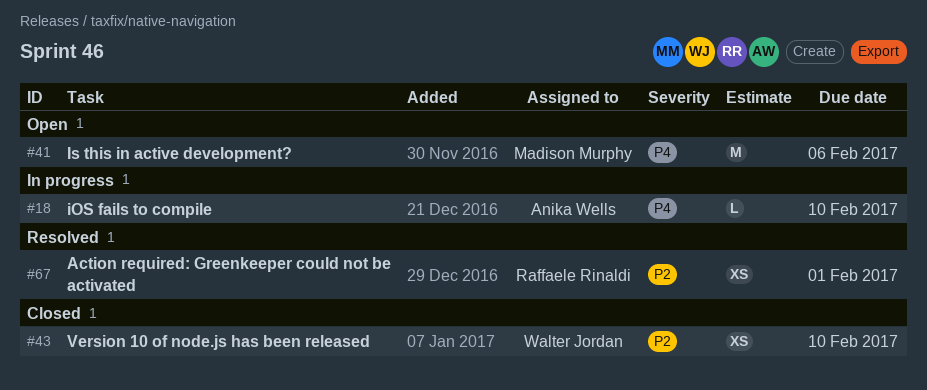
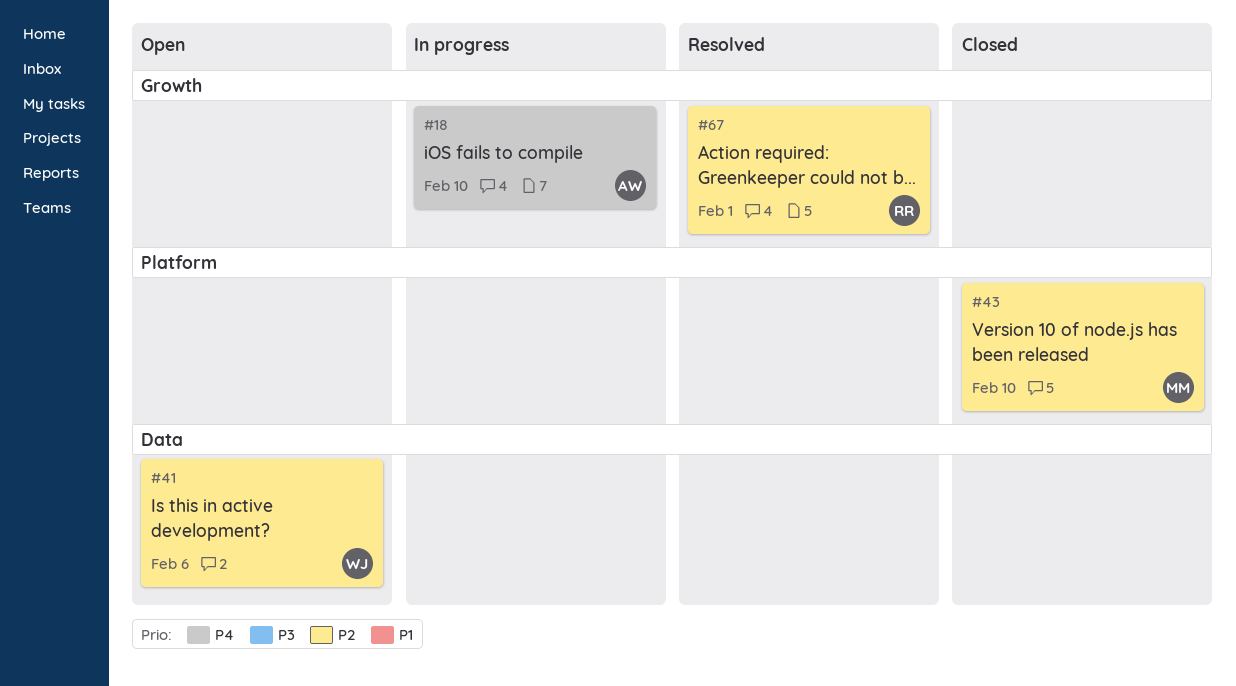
#41, owner: Madison Murphy -> Walter Jordan
#41, priority: P4 -> P2
#43, owner: Walter Jordan -> Madison Murphy

